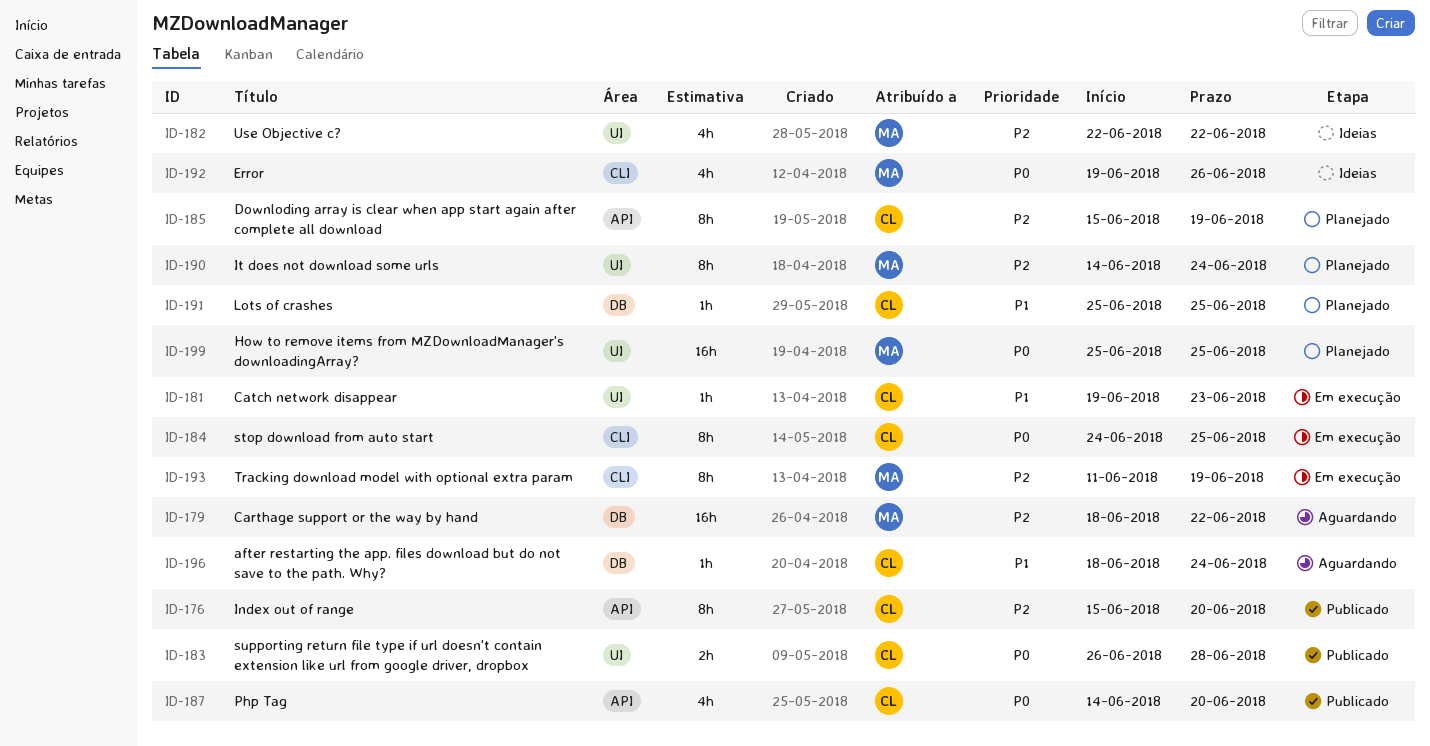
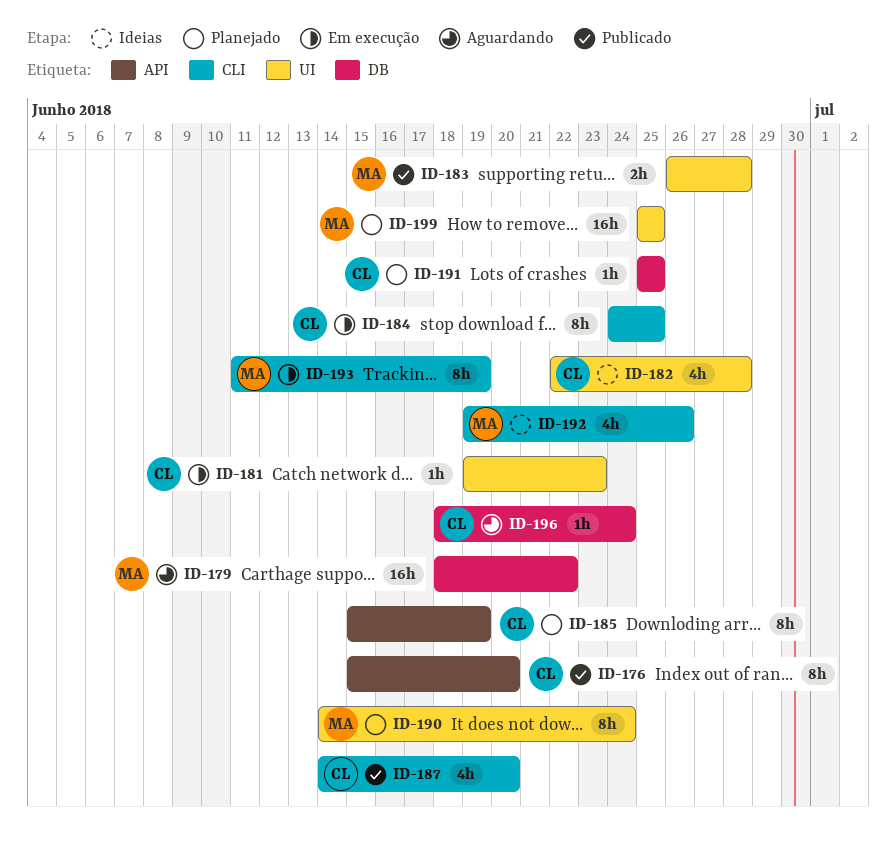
ID-182, owner: MA -> CL
ID-182, due: Jun 22 -> Jun 28
ID-183, owner: CL -> MA
ID-187, label: API -> CLI

